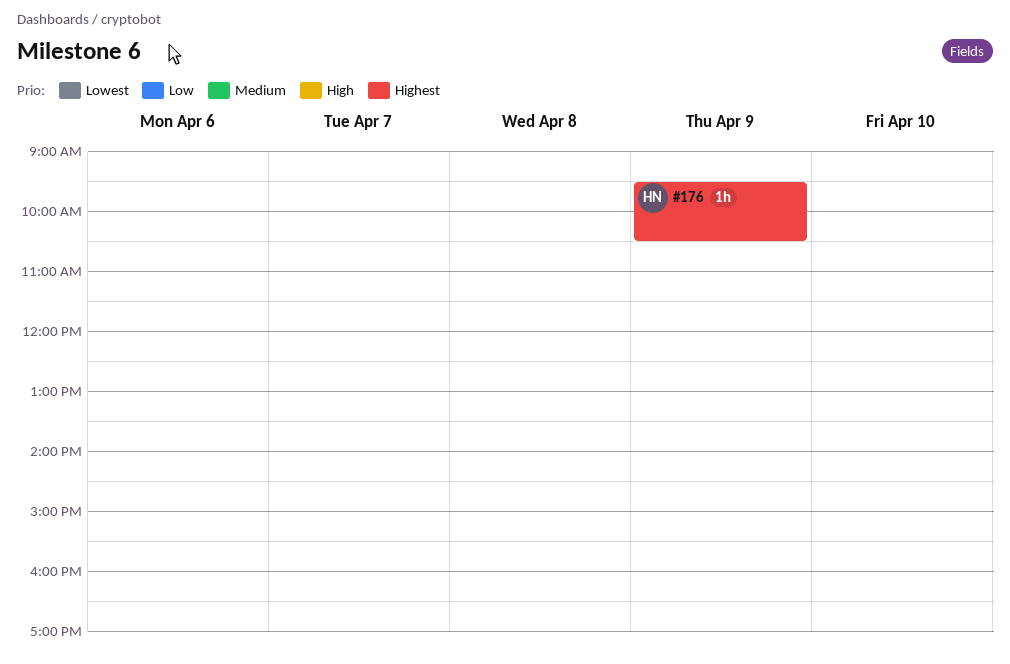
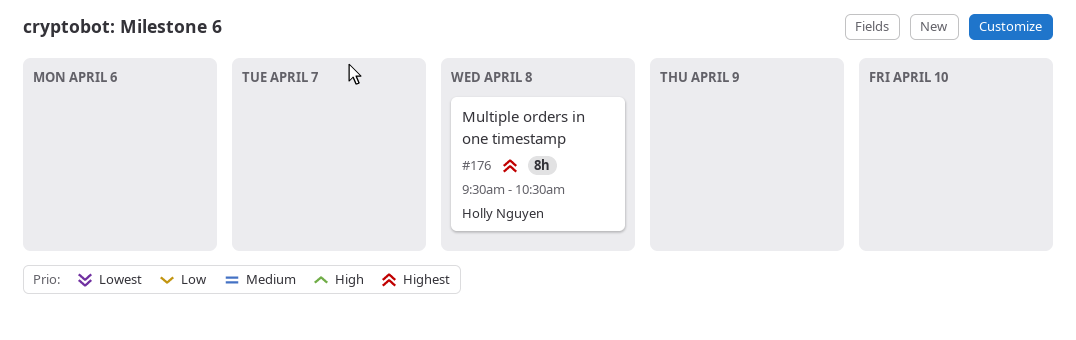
#176, estimate: 1h -> 8h
#176, day: Apr 9 -> Apr 8

